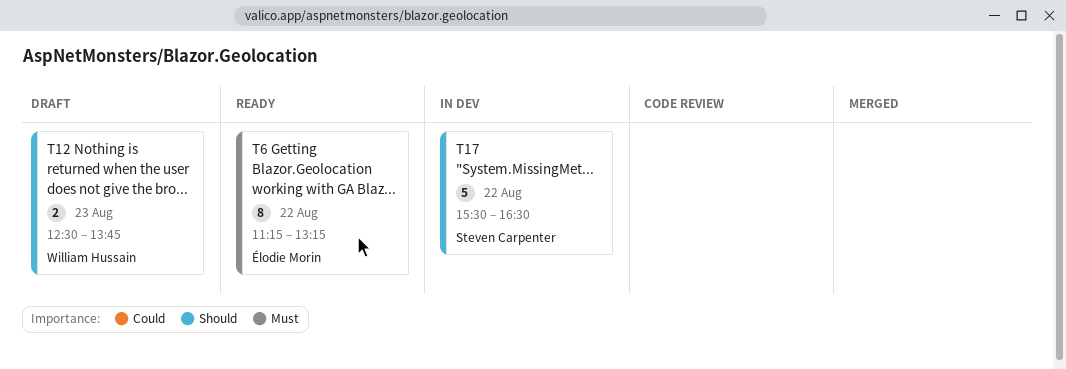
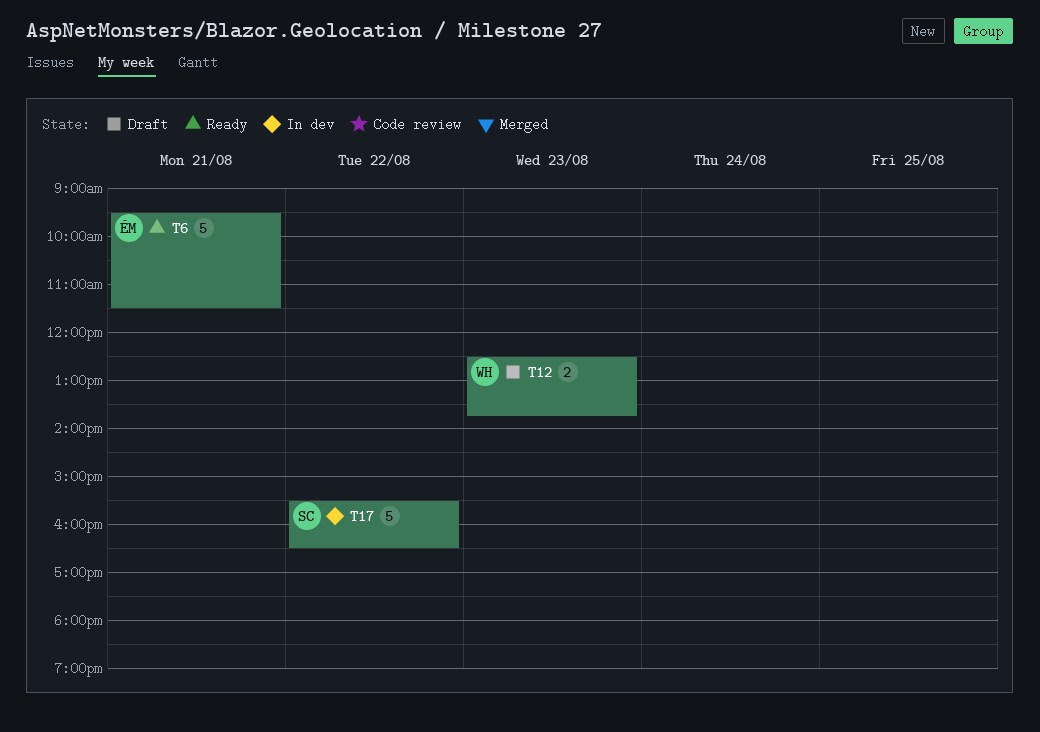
T6, estimate: 8 -> 5
T6, day: Aug 22 -> Aug 21
T6, begins: 11:15 -> 09:30
T6, ends: 13:15 -> 11:30

